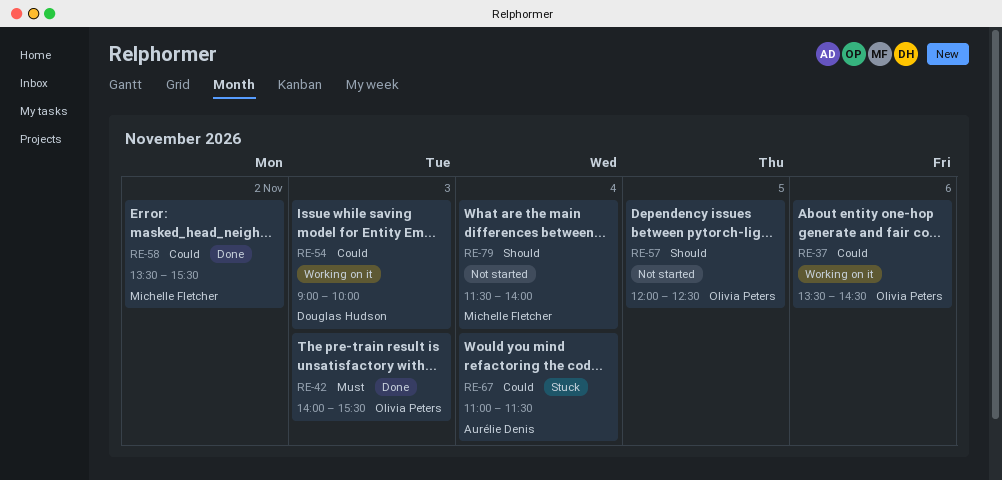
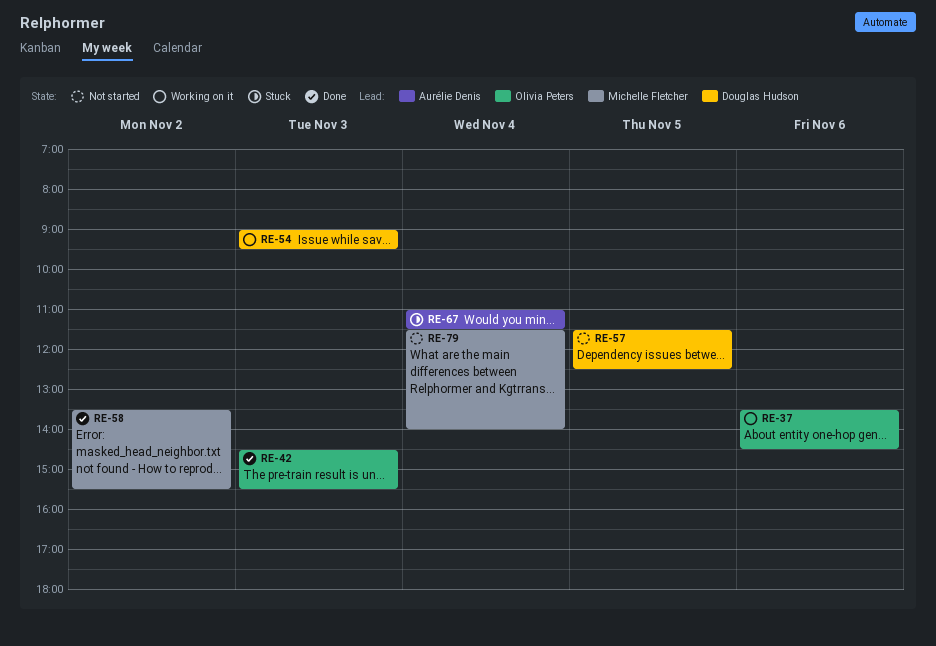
RE-42, begins: 14:00 -> 14:30
RE-54, ends: 10:00 -> 09:30
RE-57, owner: Olivia Peters -> Douglas Hudson
RE-57, begins: 12:00 -> 11:30

